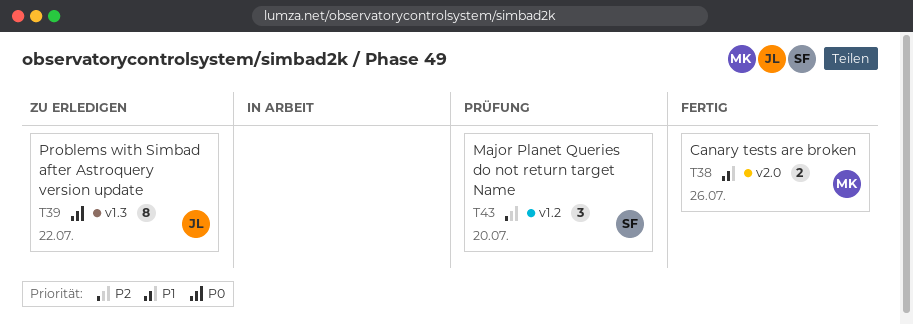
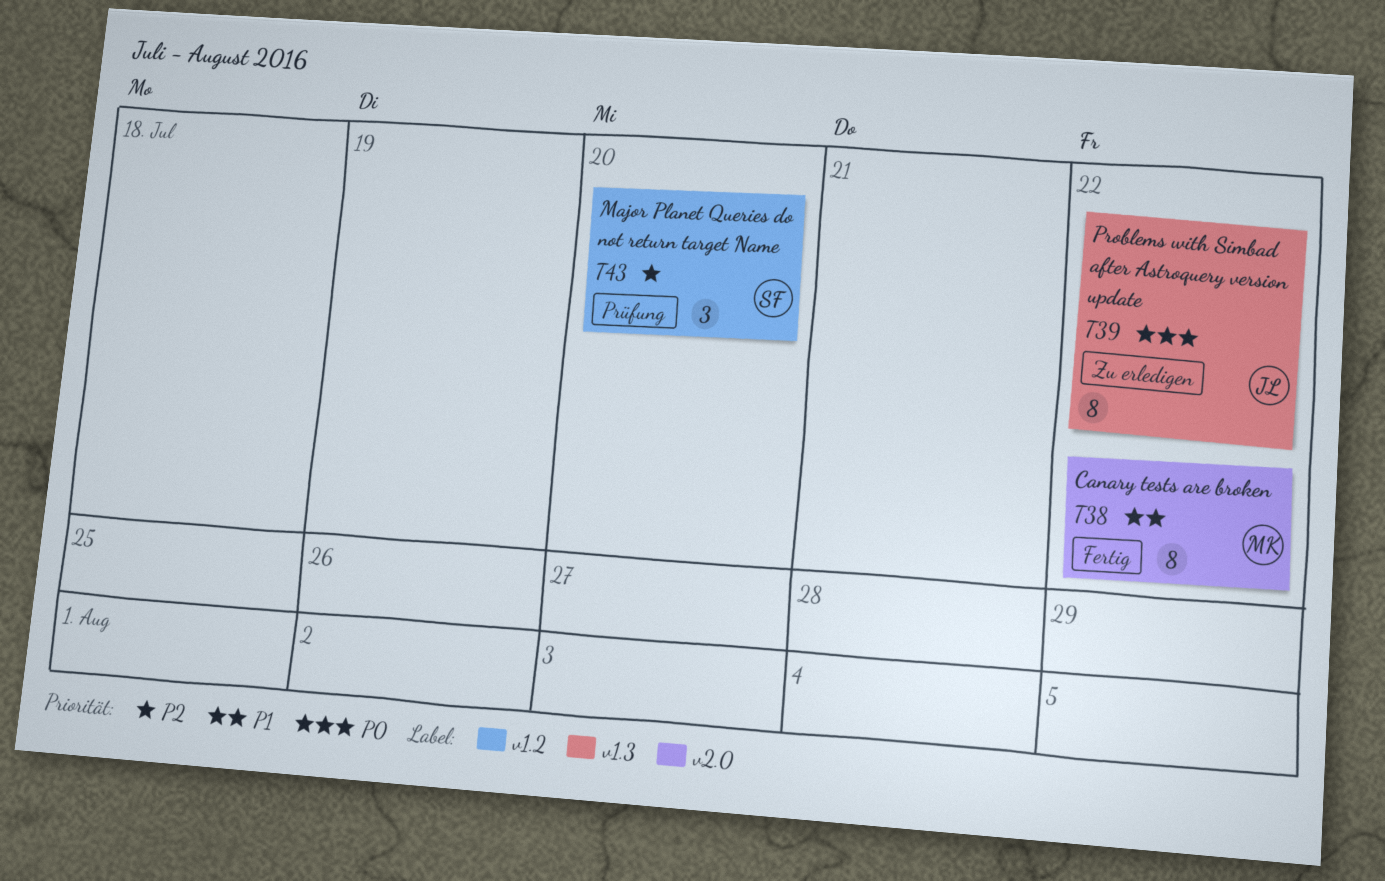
T38, estimate: 2 -> 8
T38, due: Jul 26 -> Jul 22

